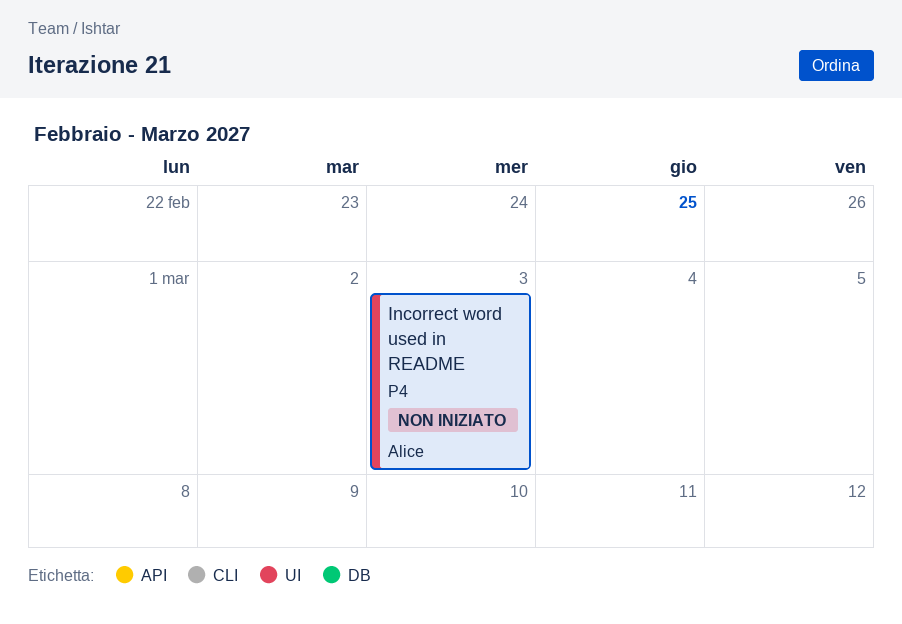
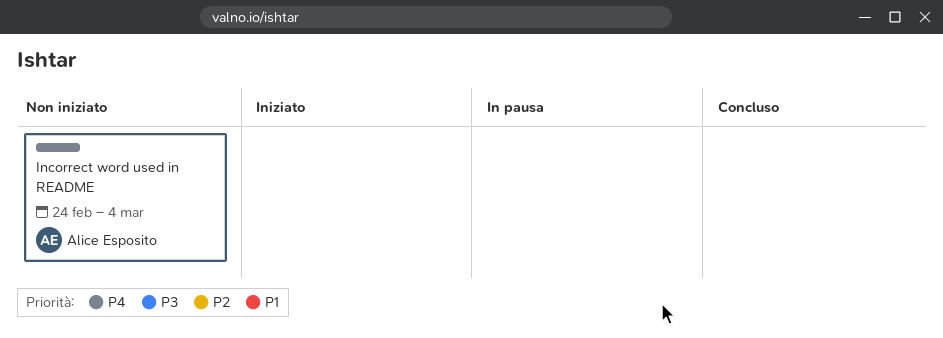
Incorrect word used in README, due: Mar 3 -> Mar 4

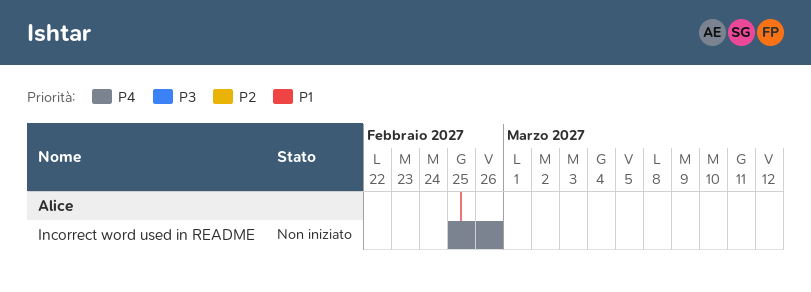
Incorrect word used in README, start: Feb 24 -> Feb 25
Incorrect word used in README, due: Mar 4 -> Feb 26

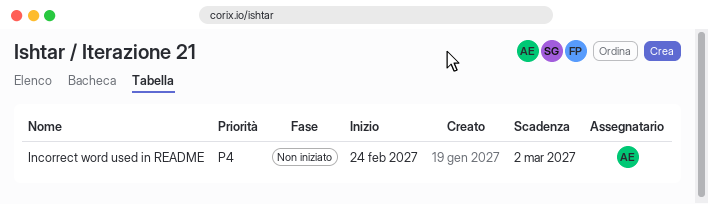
Incorrect word used in README, start: Feb 25 -> Feb 24
Incorrect word used in README, due: Feb 26 -> Mar 2

